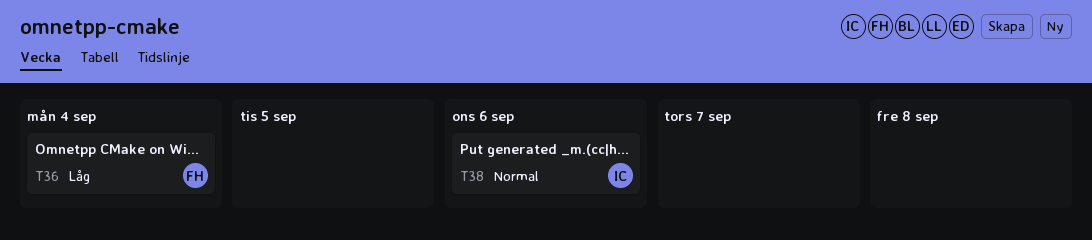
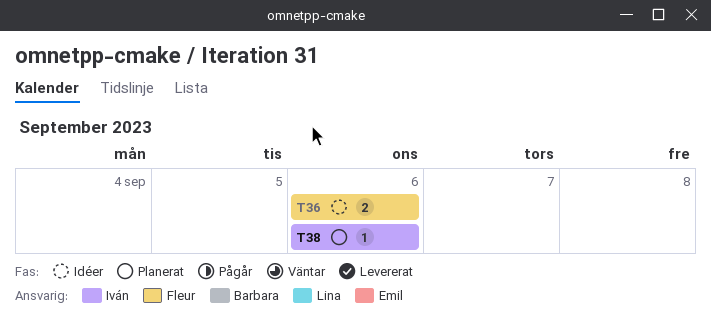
T36, due: Sep 4 -> Sep 6

